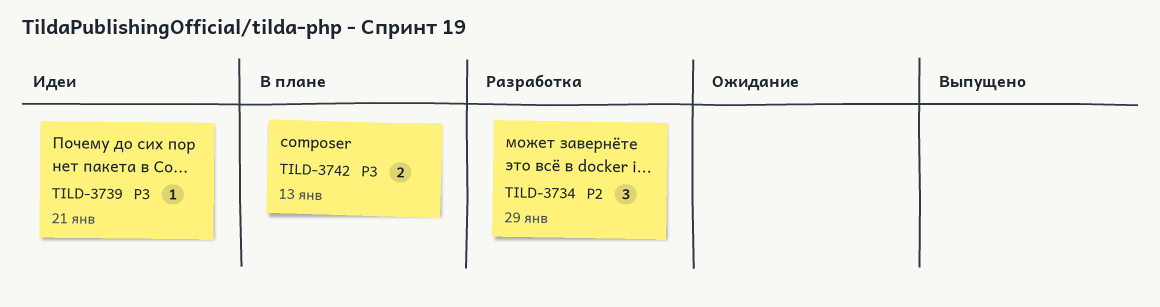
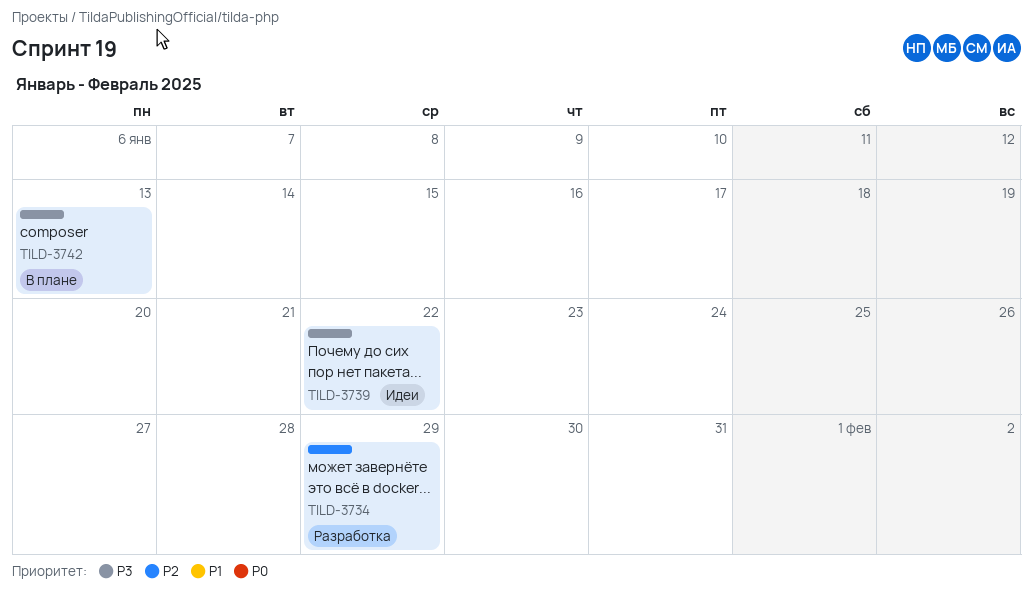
TILD-3739, due: Jan 21 -> Jan 22

